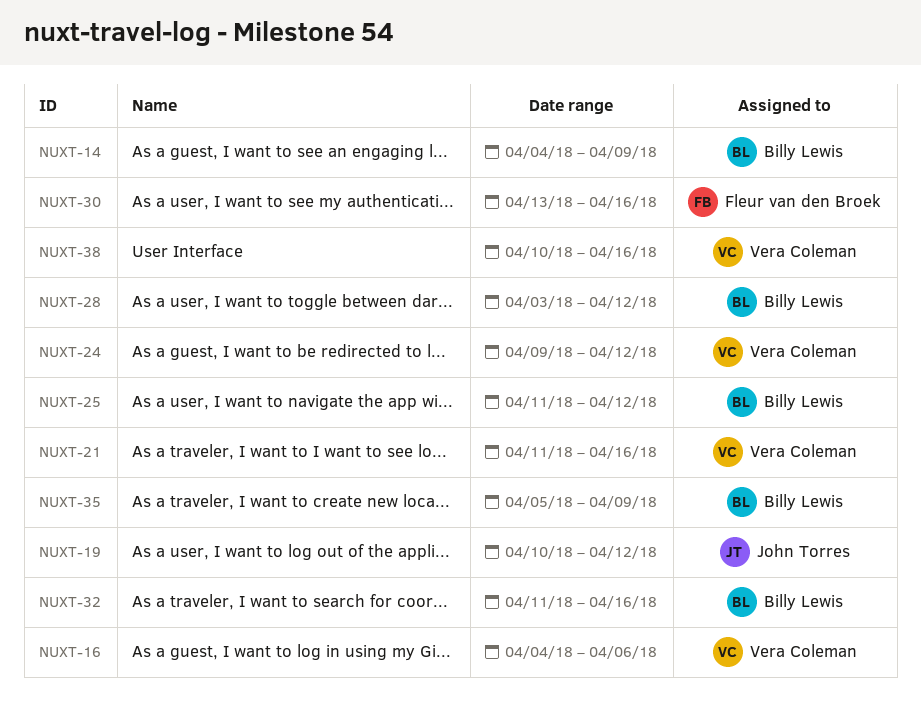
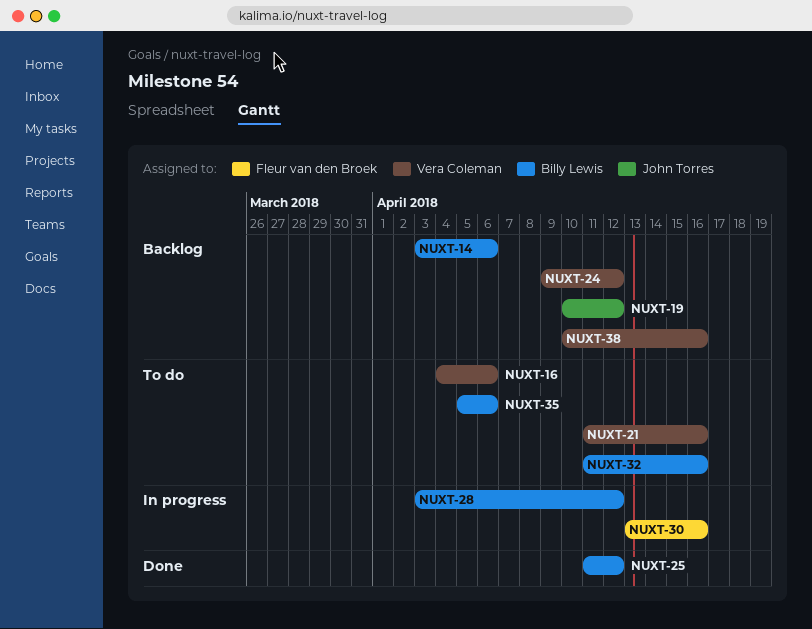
NUXT-14, start: Apr 4 -> Apr 3
NUXT-14, due: Apr 9 -> Apr 6
NUXT-35, due: Apr 9 -> Apr 6

